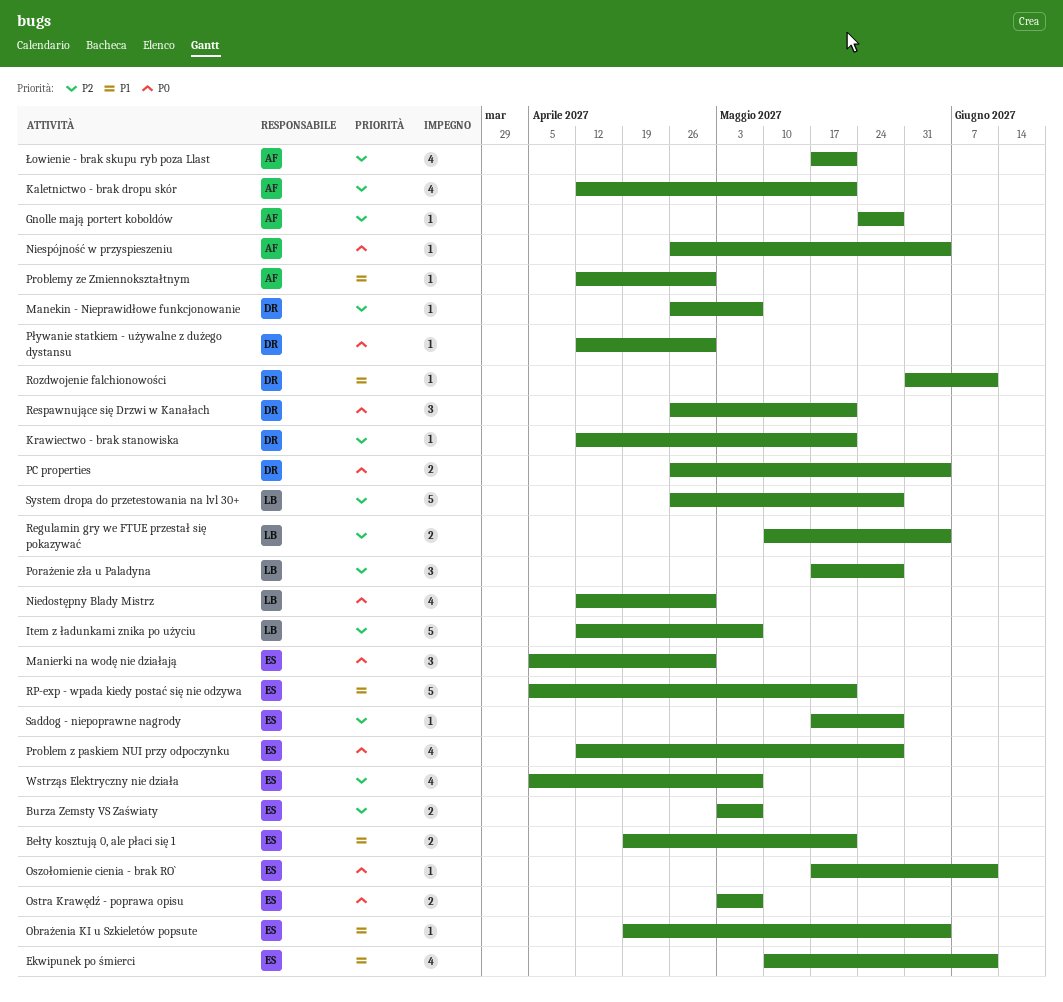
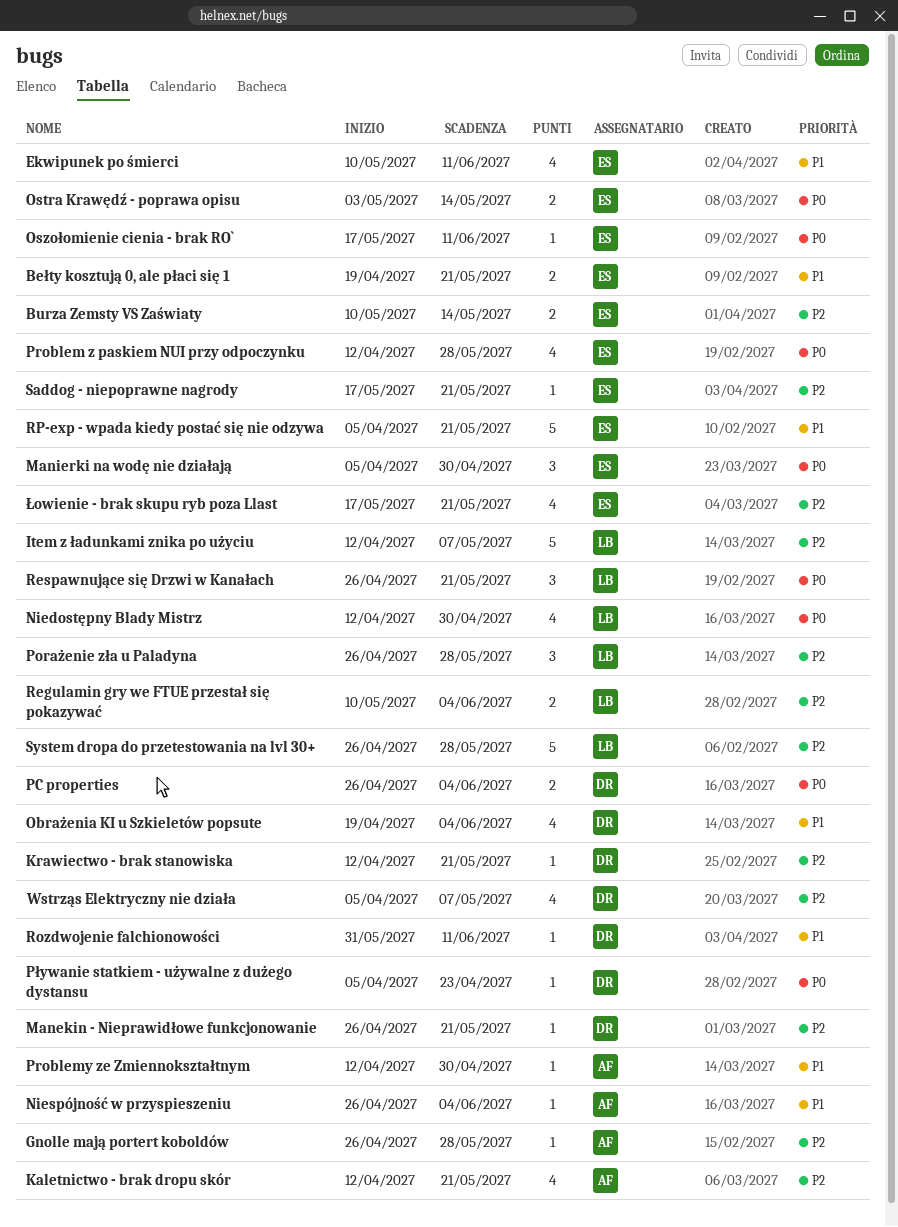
Burza Zemsty VS Zaświaty, start: May 3 -> May 10
Burza Zemsty VS Zaświaty, due: May 7 -> May 14
Gnolle mają portert koboldów, start: May 24 -> Apr 26
Manekin - Nieprawidłowe funkcjonowanie, due: May 7 -> May 21
Niespójność w przyspieszeniu, priority: P0 -> P1
Obrażenia KI u Szkieletów popsute, owner: ES -> DR
Obrażenia KI u Szkieletów popsute, estimate: 1 -> 4
Ostra Krawędź - poprawa opisu, due: May 7 -> May 14
Porażenie zła u Paladyna, start: May 17 -> Apr 26
Pływanie statkiem - używalne z dużego dystansu, start: Apr 12 -> Apr 5
Pływanie statkiem - używalne z dużego dystansu, due: Apr 30 -> Apr 23
Respawnujące się Drzwi w Kanałach, owner: DR -> LB
Saddog - niepoprawne nagrody, due: May 28 -> May 21
Wstrząs Elektryczny nie działa, owner: ES -> DR
Łowienie - brak skupu ryb poza Llast, owner: AF -> ES

